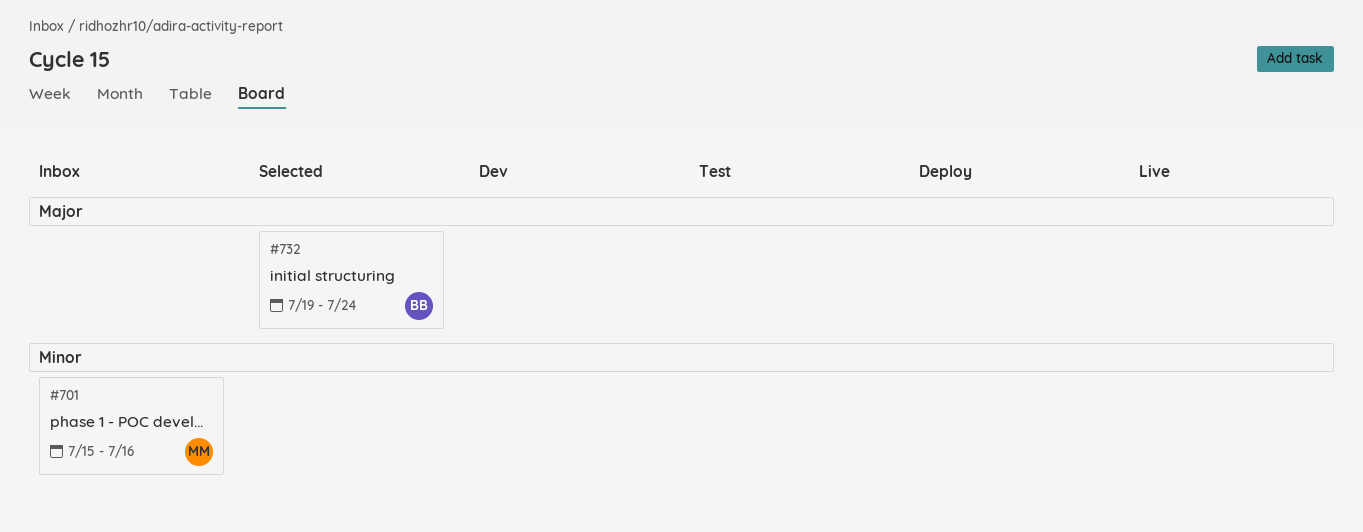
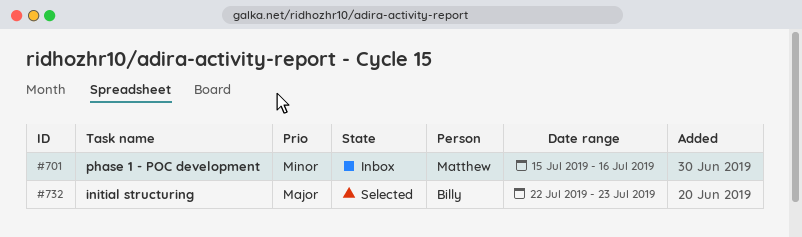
#732, start: Jul 19 -> Jul 22
#732, due: Jul 24 -> Jul 23

